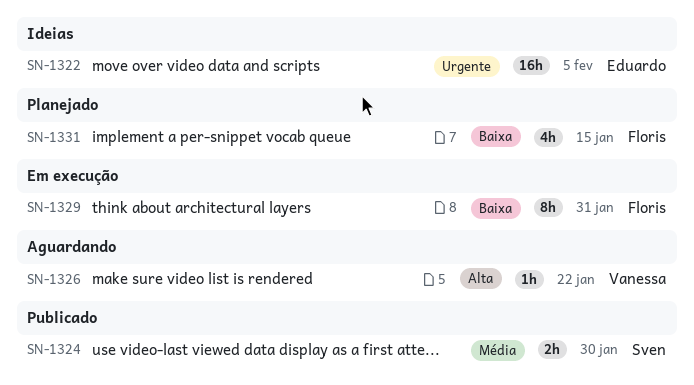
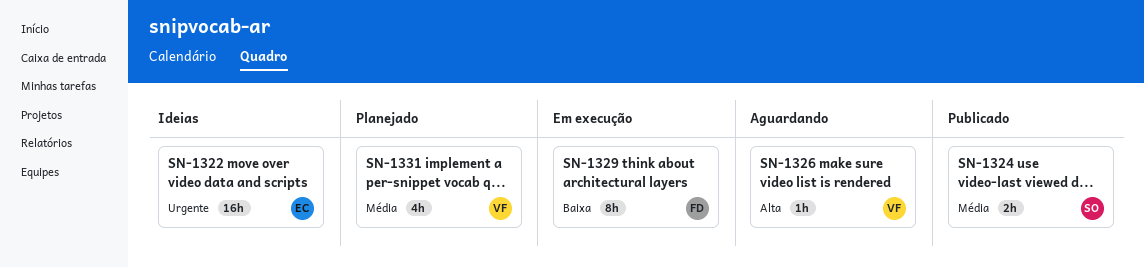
SN-1331, owner: Floris -> Vanessa
SN-1331, priority: Baixa -> Média

